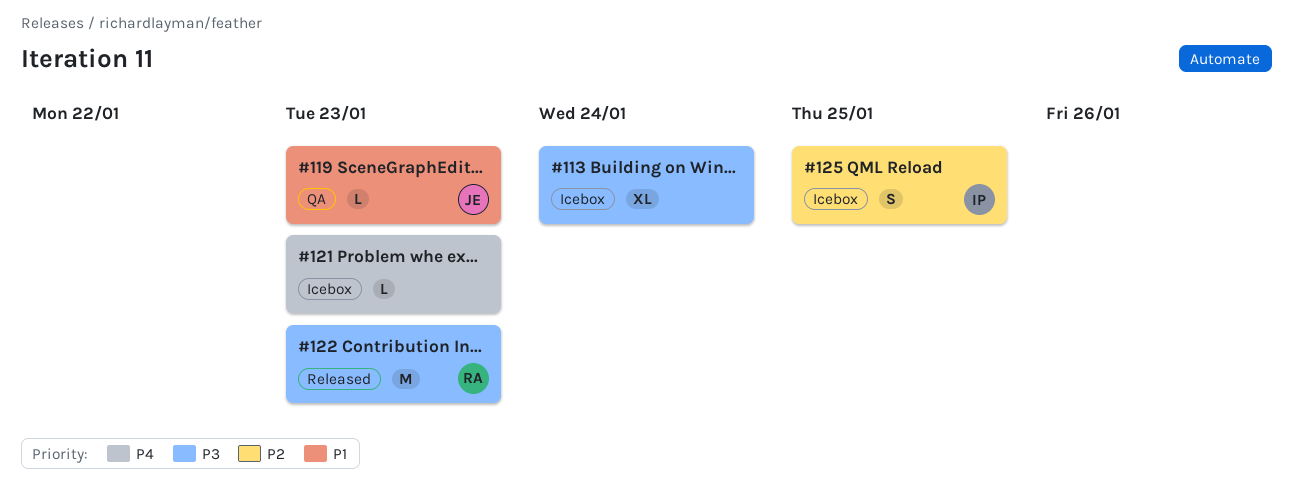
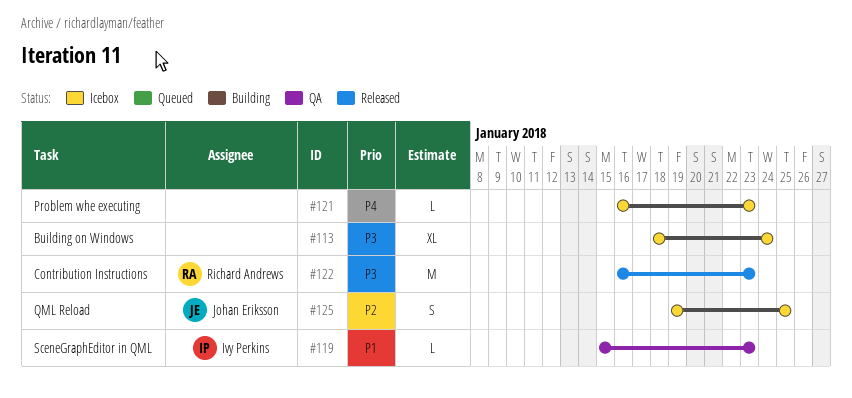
#119, owner: Johan Eriksson -> Ivy Perkins
#125, owner: Ivy Perkins -> Johan Eriksson

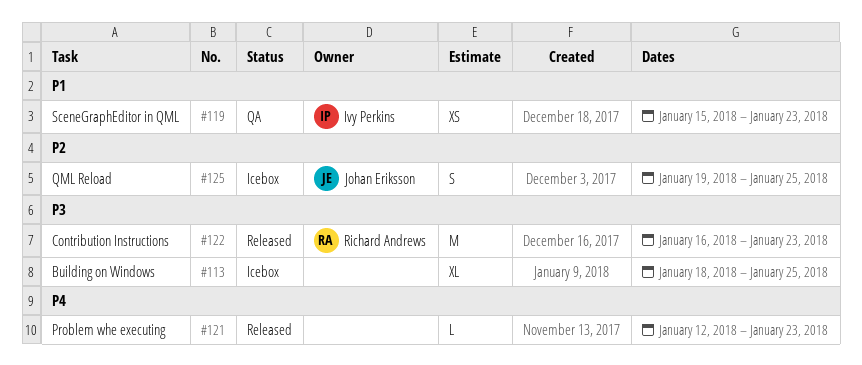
#113, due: Jan 24 -> Jan 25
#119, estimate: L -> XS
#121, status: Icebox -> Released
#121, start: Jan 16 -> Jan 12

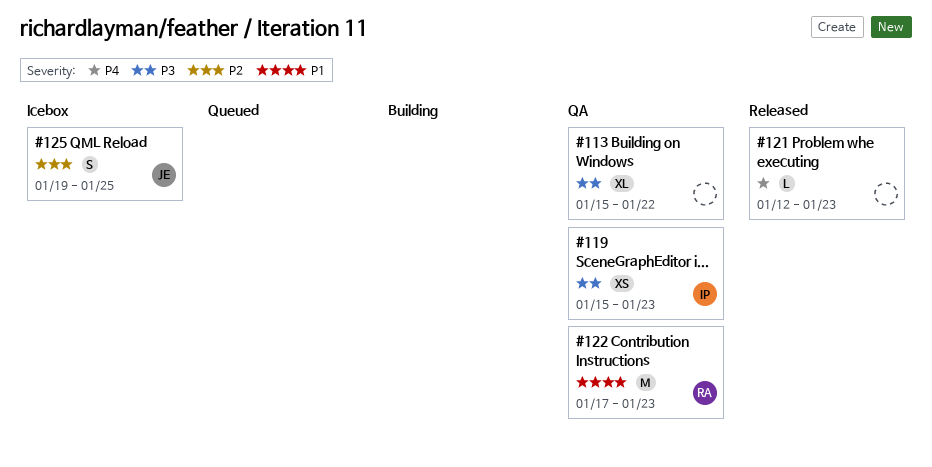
#113, status: Icebox -> QA
#113, start: Jan 18 -> Jan 15
#113, due: Jan 25 -> Jan 22
#119, priority: P1 -> P3
#122, status: Released -> QA
#122, priority: P3 -> P1
#122, start: Jan 16 -> Jan 17

